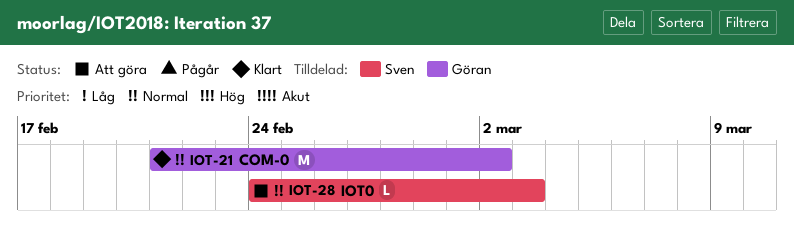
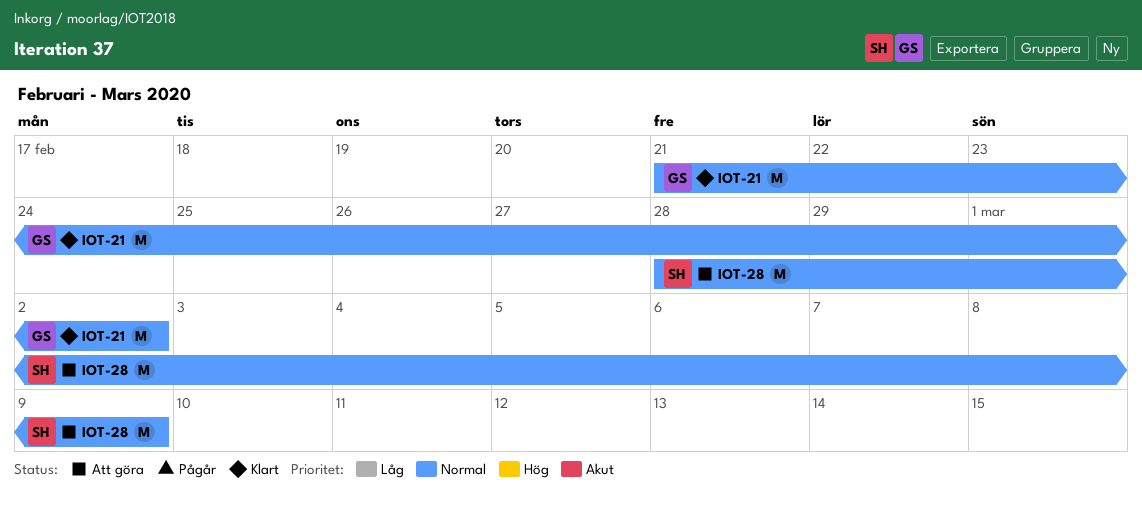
IOT-28, estimate: L -> M
IOT-28, start: Feb 24 -> Feb 28
IOT-28, due: Mar 3 -> Mar 9

